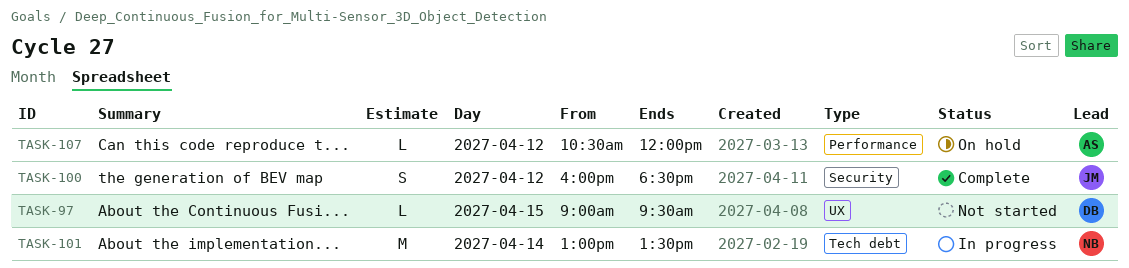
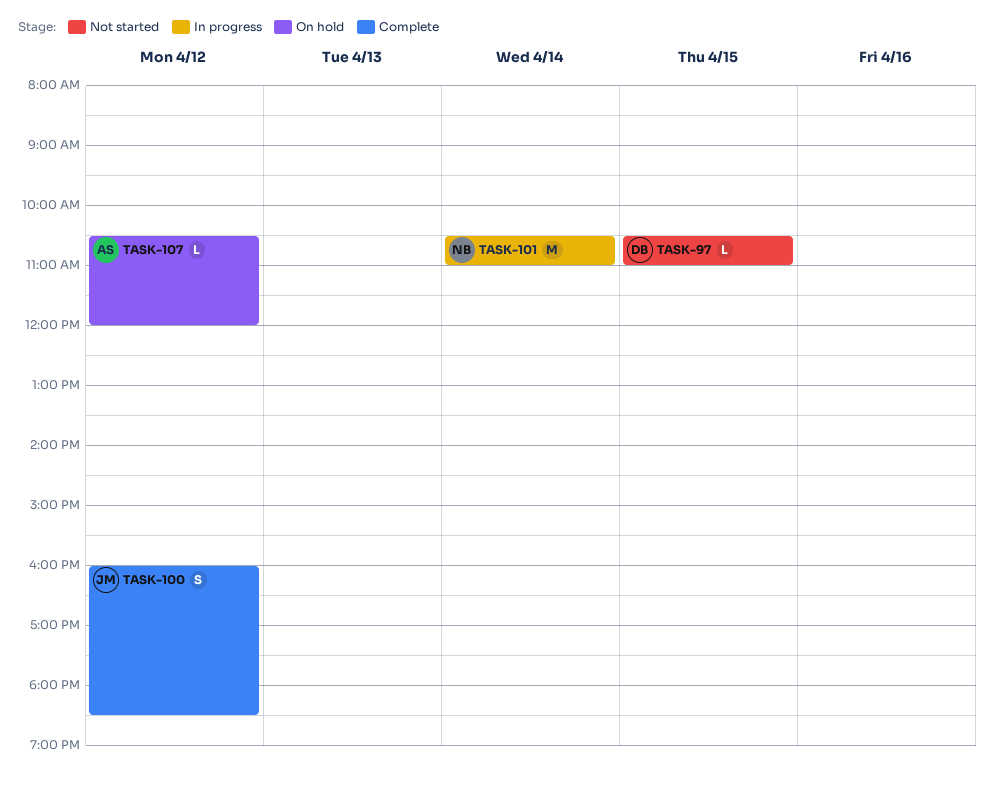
TASK-97, begins: 09:00 -> 10:30
TASK-97, ends: 09:30 -> 11:00
TASK-101, begins: 13:00 -> 10:30
TASK-101, ends: 13:30 -> 11:00

